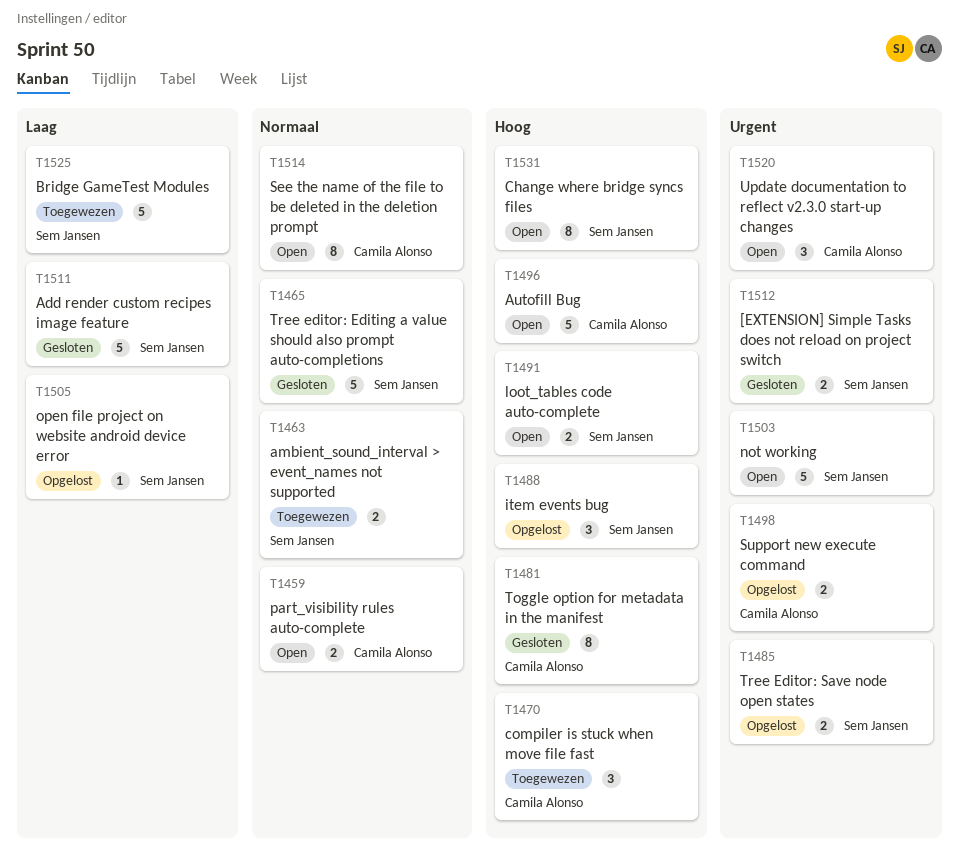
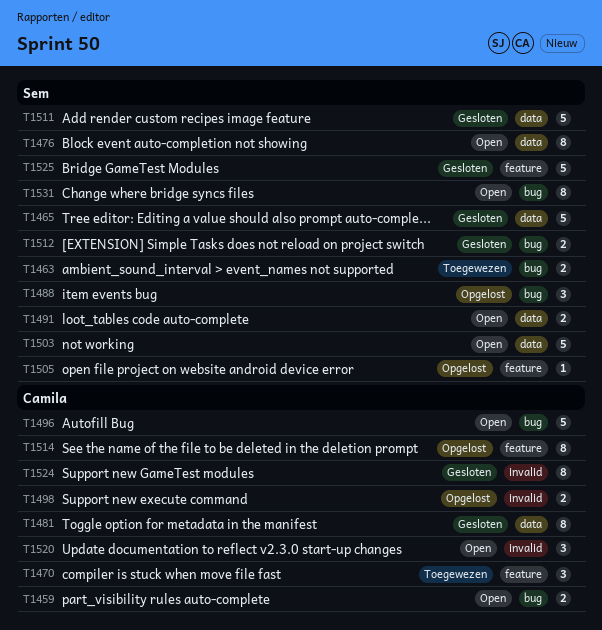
T1476: none -> present
T1485: present -> none
T1514, status: Open -> Opgelost
T1524: none -> present
T1525, status: Toegewezen -> Gesloten

